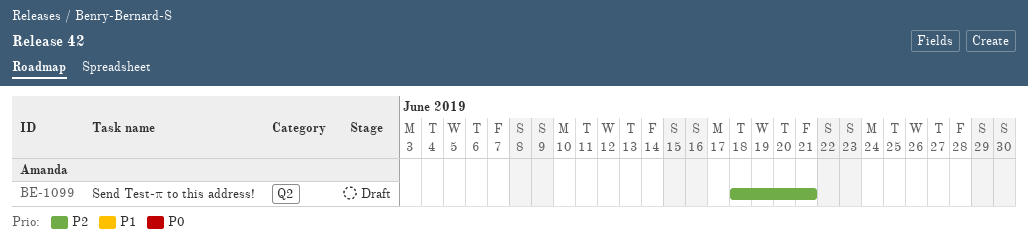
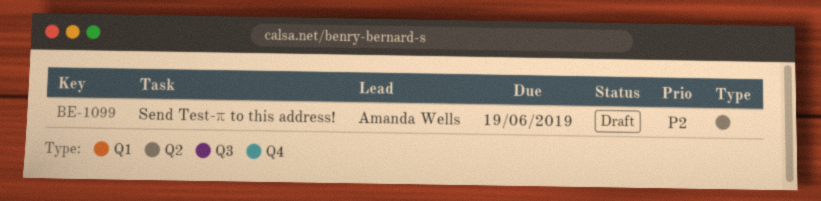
BE-1099, due: Jun 21 -> Jun 19

